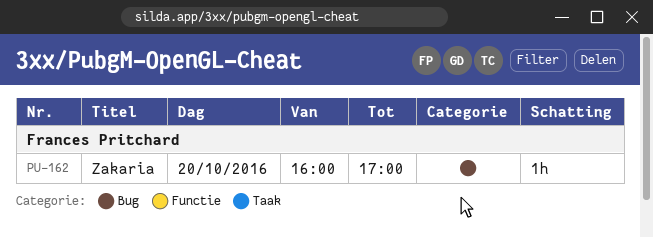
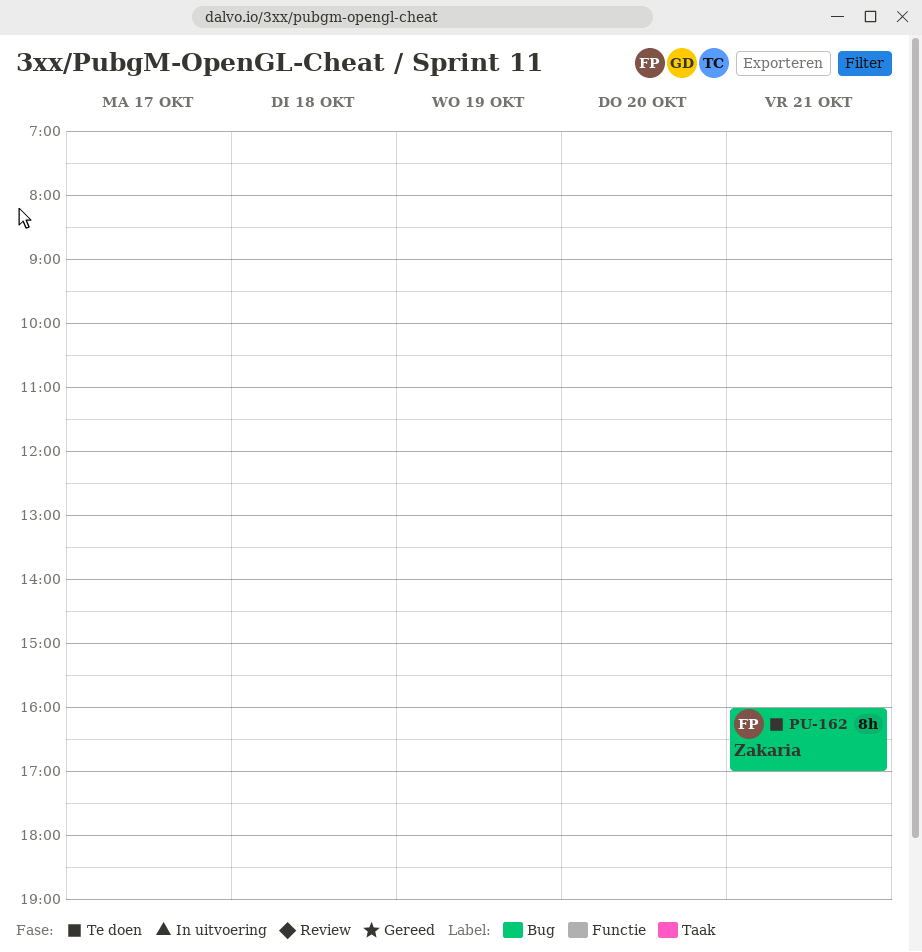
PU-162, estimate: 1h -> 8h
PU-162, day: Oct 20 -> Oct 21

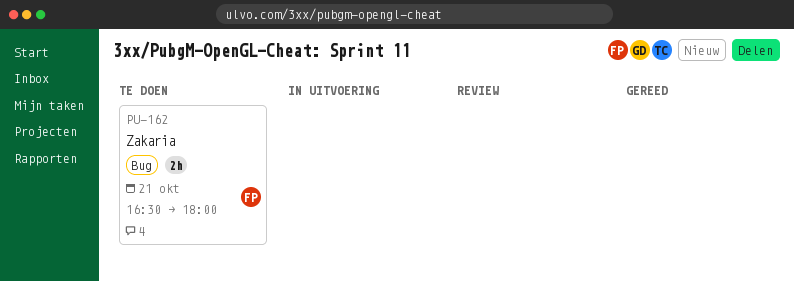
PU-162, estimate: 8h -> 2h
PU-162, begins: 16:00 -> 16:30
PU-162, ends: 17:00 -> 18:00

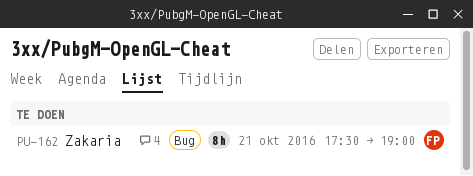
PU-162, estimate: 2h -> 8h
PU-162, begins: 16:30 -> 17:30
PU-162, ends: 18:00 -> 19:00

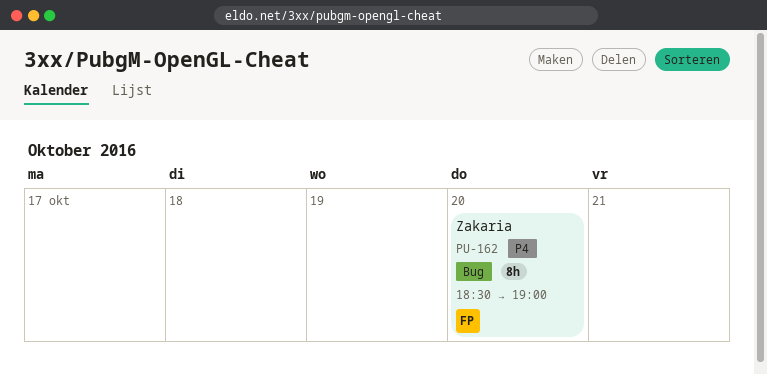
PU-162, day: Oct 21 -> Oct 20
PU-162, begins: 17:30 -> 18:30

